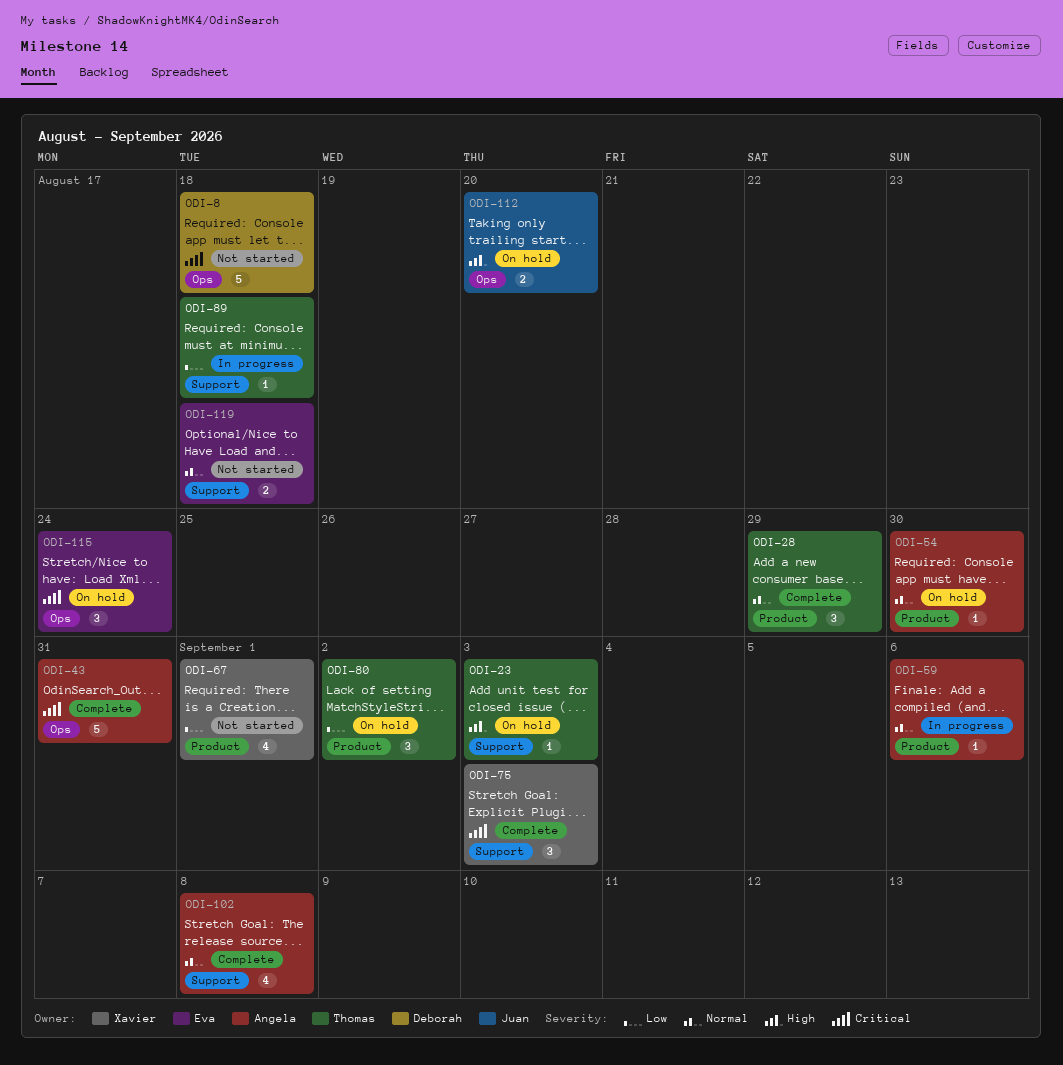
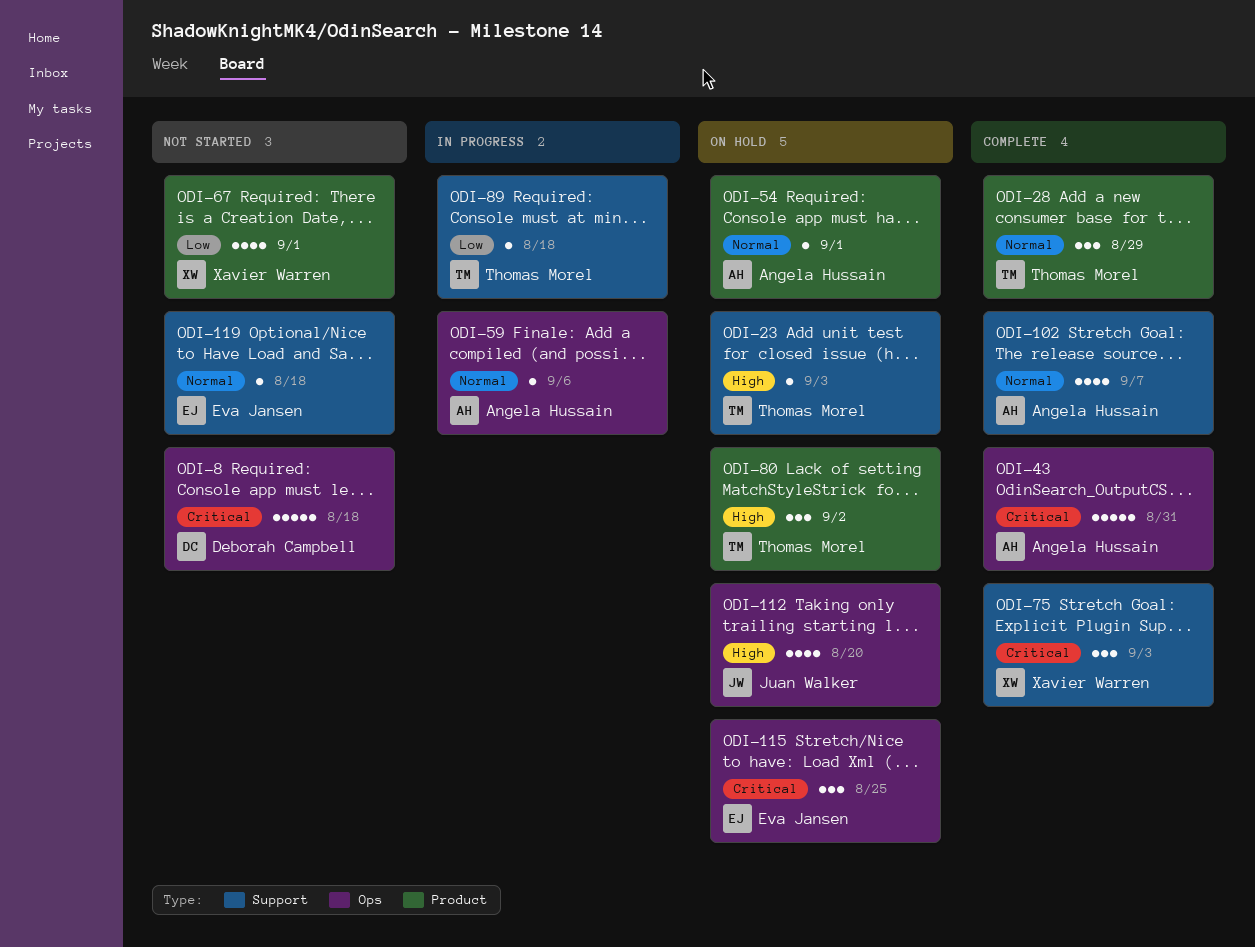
ODI-54, due: Aug 30 -> Sep 1
ODI-59, label: Product -> Ops
ODI-80, priority: Low -> High
ODI-102, due: Sep 8 -> Sep 7
ODI-112, estimate: 2 -> 4
ODI-115, due: Aug 24 -> Aug 25
ODI-119, estimate: 2 -> 1

